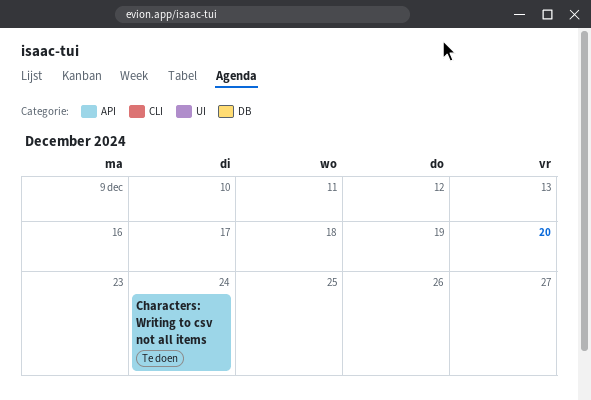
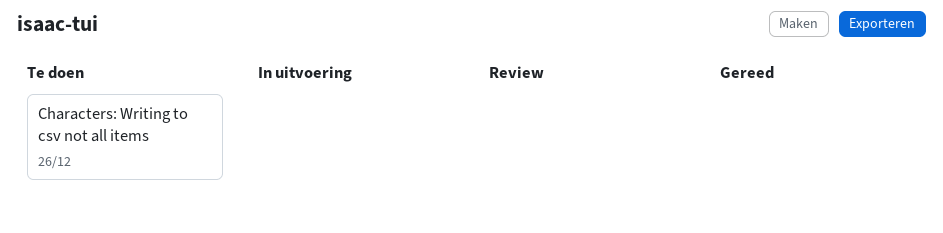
Characters: Writing to csv not all items, due: Dec 24 -> Dec 26

